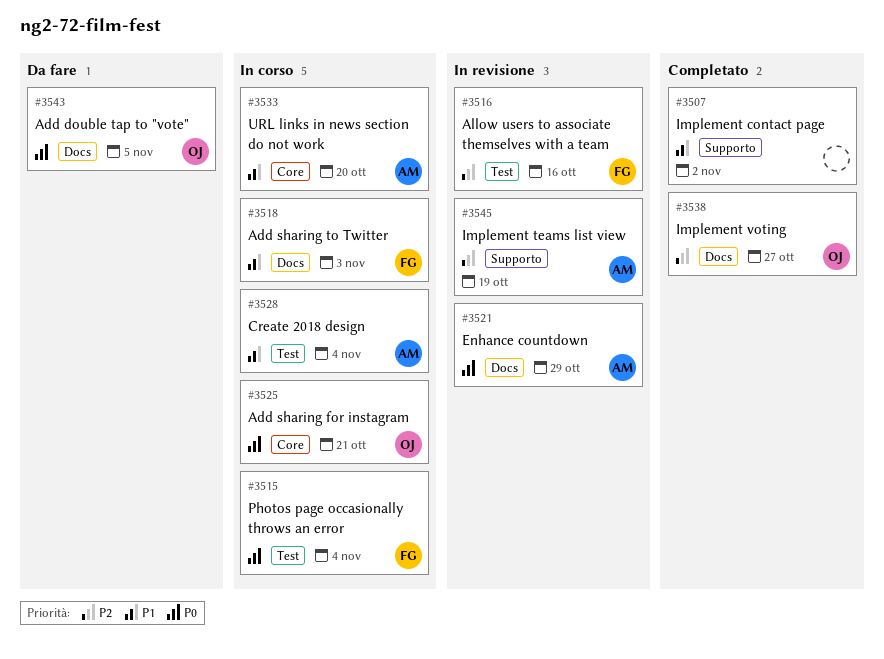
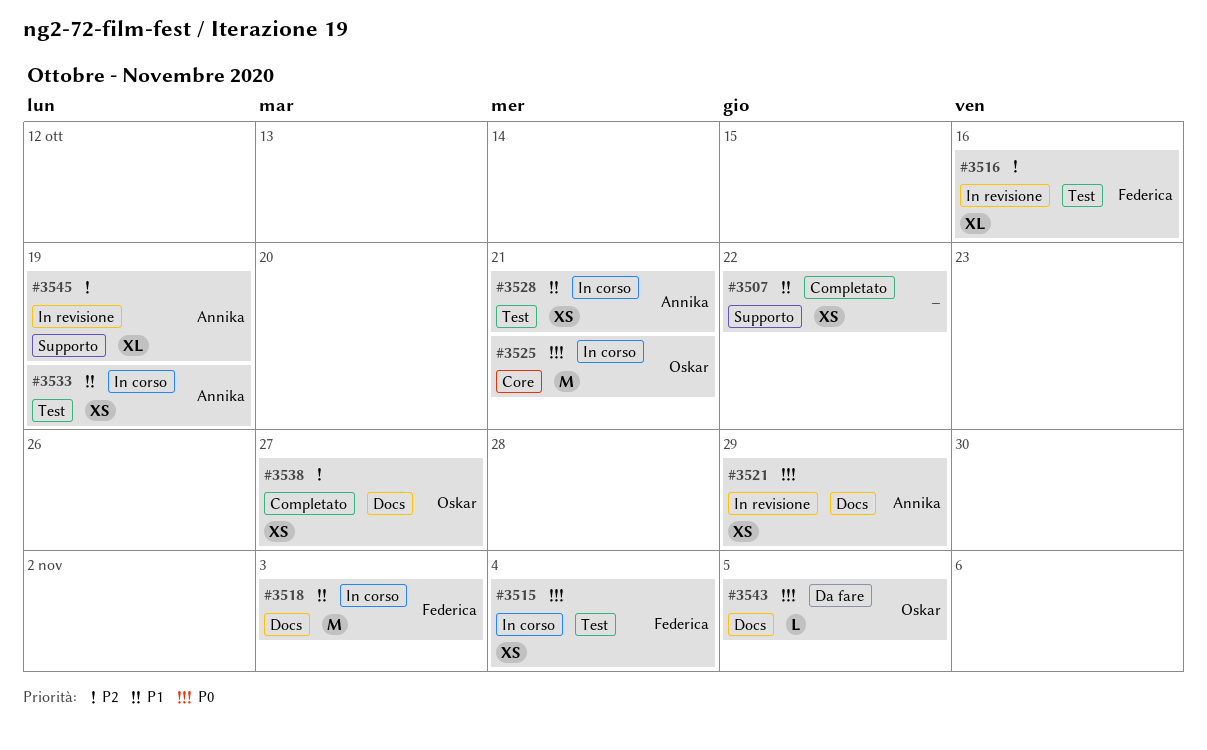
#3507, due: Nov 2 -> Oct 22
#3528, due: Nov 4 -> Oct 21
#3533, label: Core -> Test
#3533, due: Oct 20 -> Oct 19

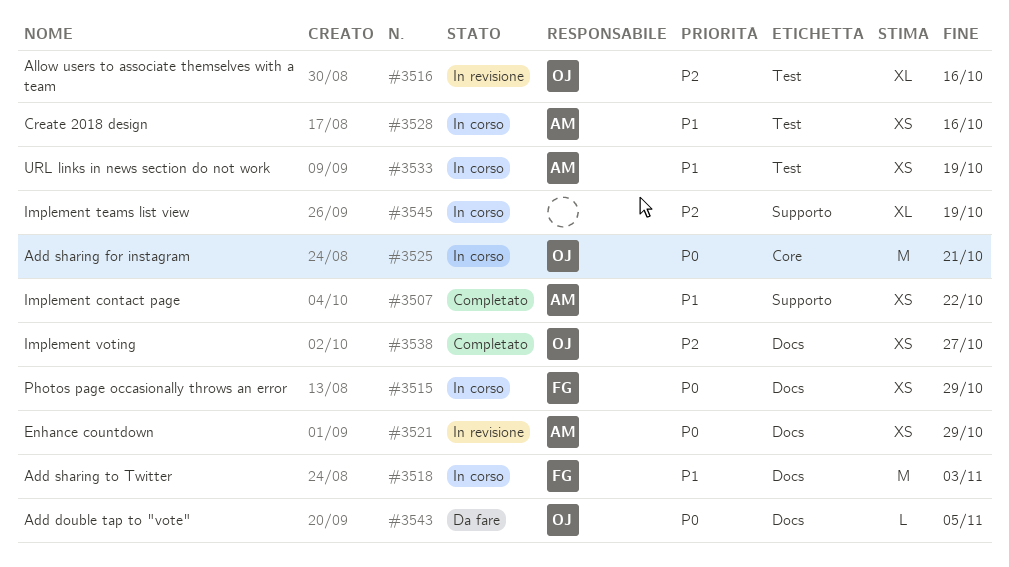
#3507, owner: none -> Annika
#3515, label: Test -> Docs
#3515, due: Nov 4 -> Oct 29
#3516, owner: Federica -> Oskar
#3528, due: Oct 21 -> Oct 16
#3545, status: In revisione -> In corso
#3545, owner: Annika -> none

